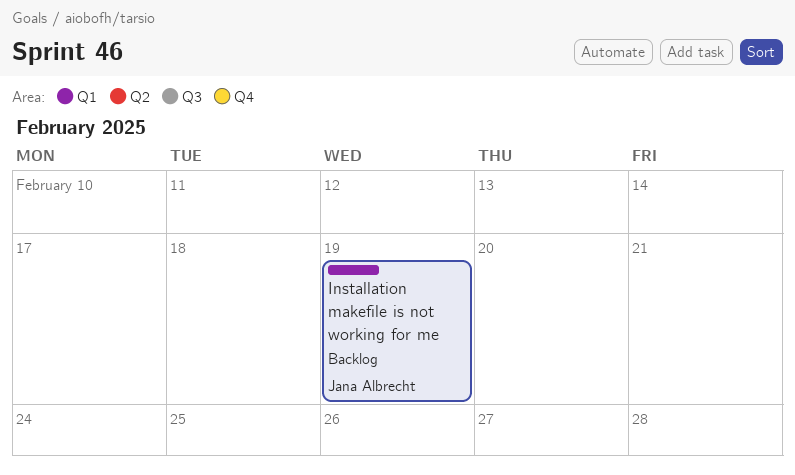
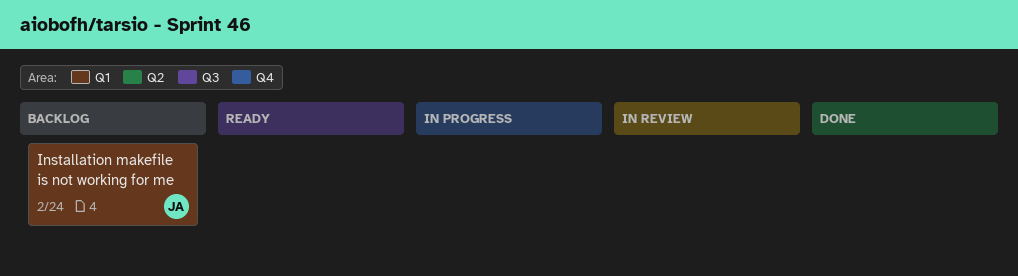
Installation makefile is not working for me, due: Feb 19 -> Feb 24

